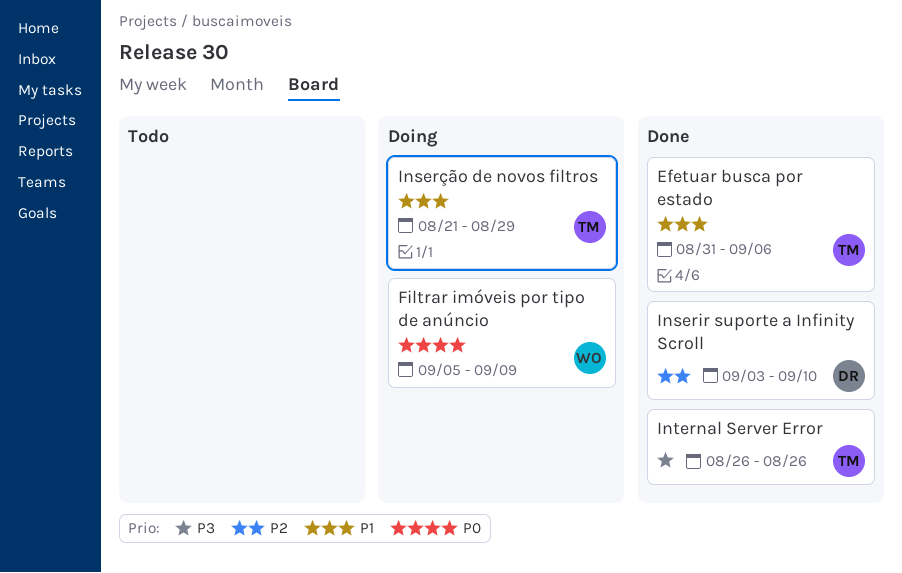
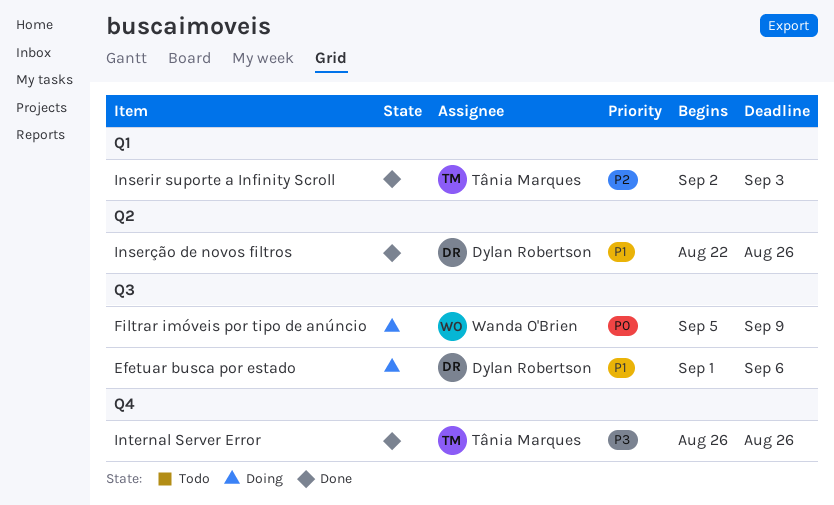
Efetuar busca por estado, status: Done -> Doing
Efetuar busca por estado, owner: Tânia Marques -> Dylan Robertson
Efetuar busca por estado, start: Aug 31 -> Sep 1
Inserir suporte a Infinity Scroll, owner: Dylan Robertson -> Tânia Marques
Inserir suporte a Infinity Scroll, start: Sep 3 -> Sep 2
Inserir suporte a Infinity Scroll, due: Sep 10 -> Sep 3
Inserção de novos filtros, status: Doing -> Done
Inserção de novos filtros, owner: Tânia Marques -> Dylan Robertson
Inserção de novos filtros, start: Aug 21 -> Aug 22
Inserção de novos filtros, due: Aug 29 -> Aug 26

